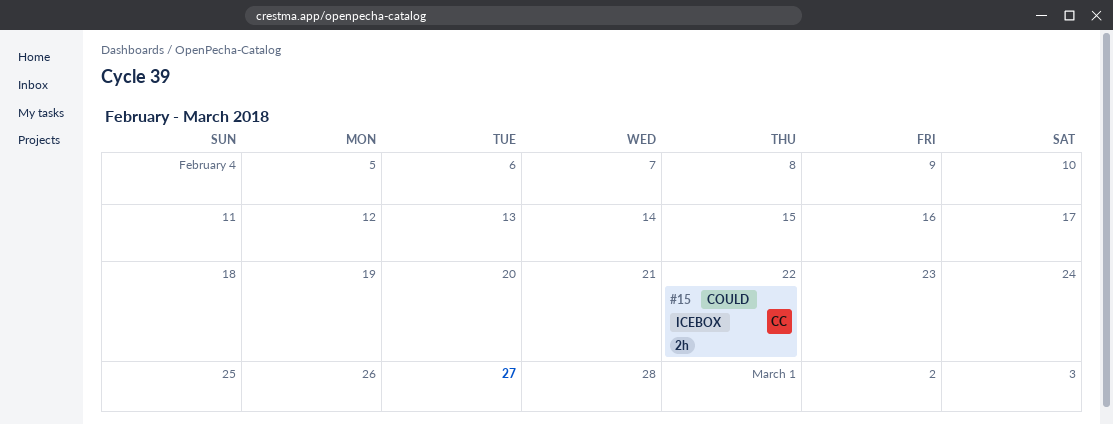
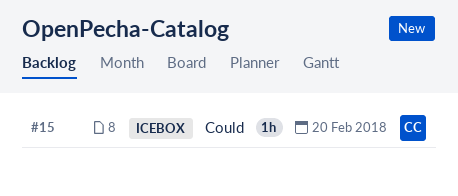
#15, estimate: 2h -> 1h
#15, due: Feb 22 -> Feb 20

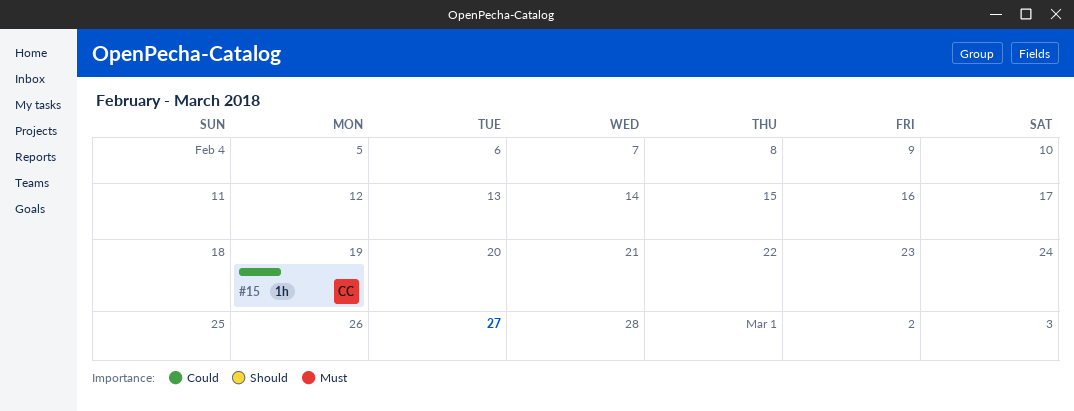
#15, due: Feb 20 -> Feb 19

